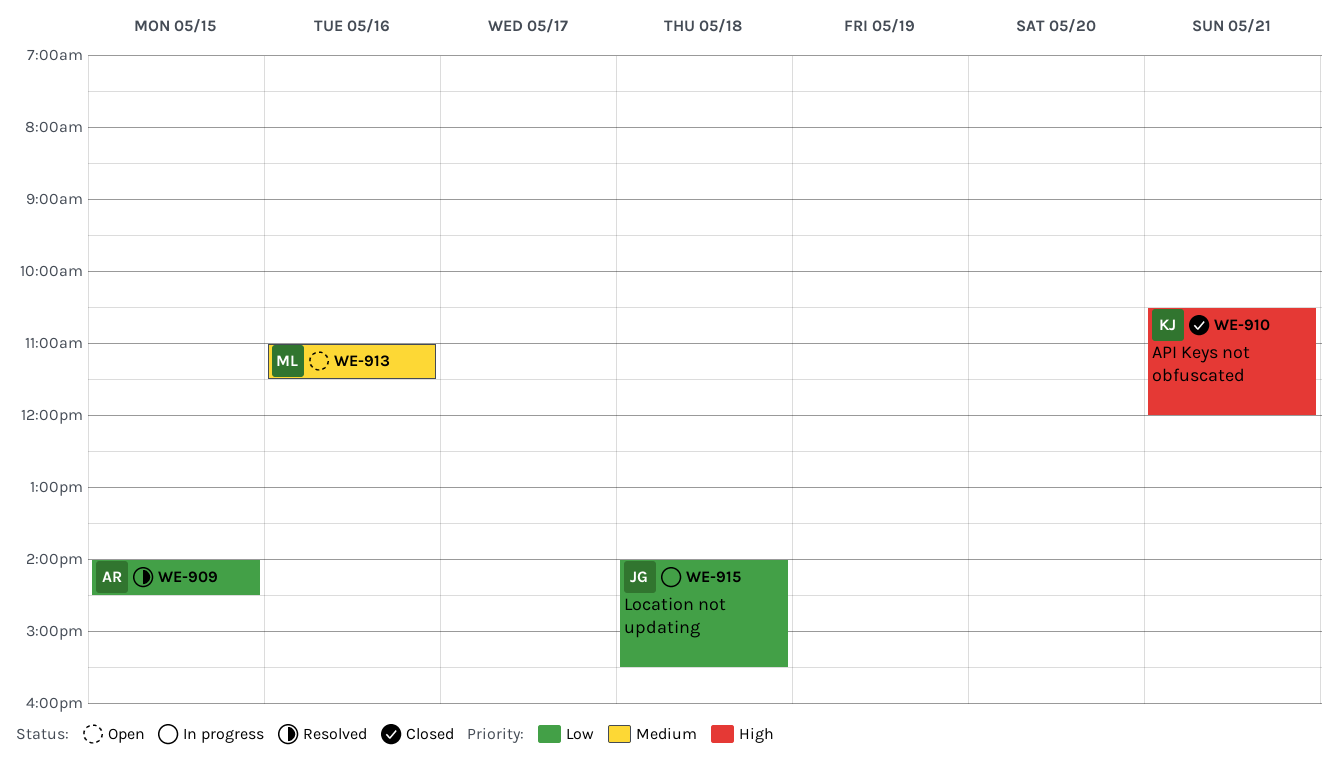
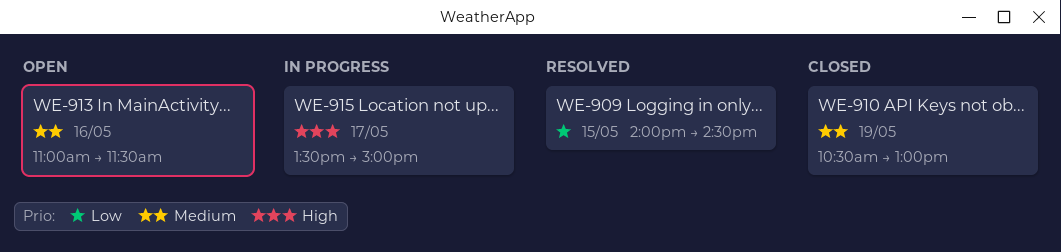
WE-910, priority: High -> Medium
WE-910, day: May 21 -> May 19
WE-910, ends: 12:00 -> 13:00
WE-915, priority: Low -> High
WE-915, day: May 18 -> May 17
WE-915, begins: 14:00 -> 13:30
WE-915, ends: 15:30 -> 15:00

